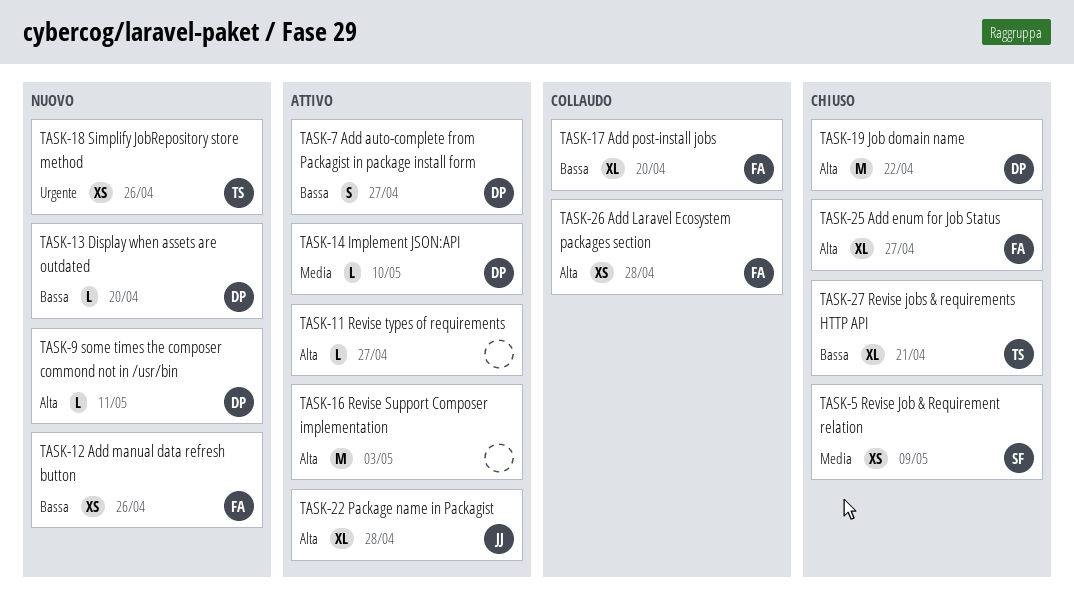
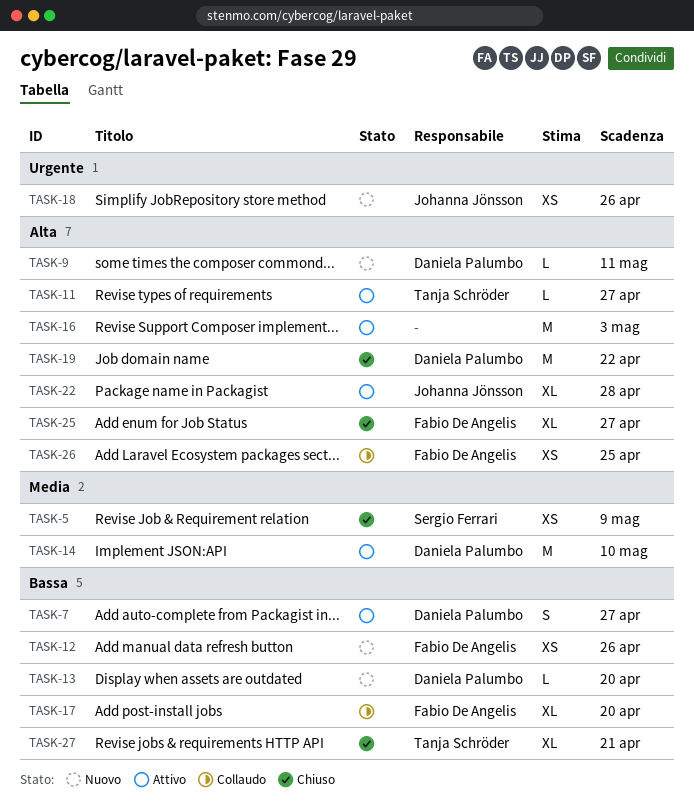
TASK-11, owner: none -> Tanja Schröder
TASK-14, estimate: L -> M
TASK-18, owner: Tanja Schröder -> Johanna Jönsson
TASK-26, due: Apr 28 -> Apr 25

